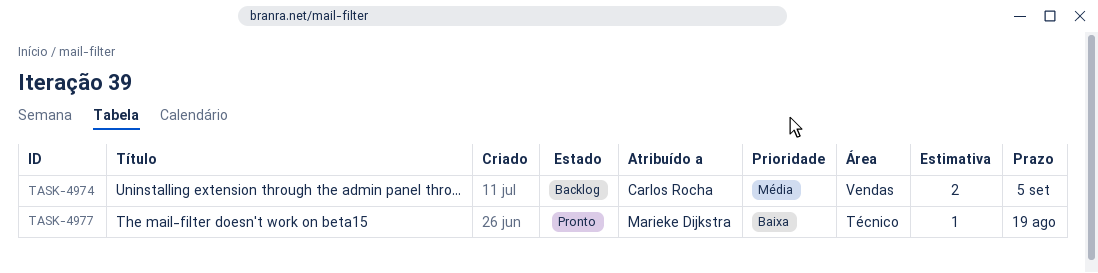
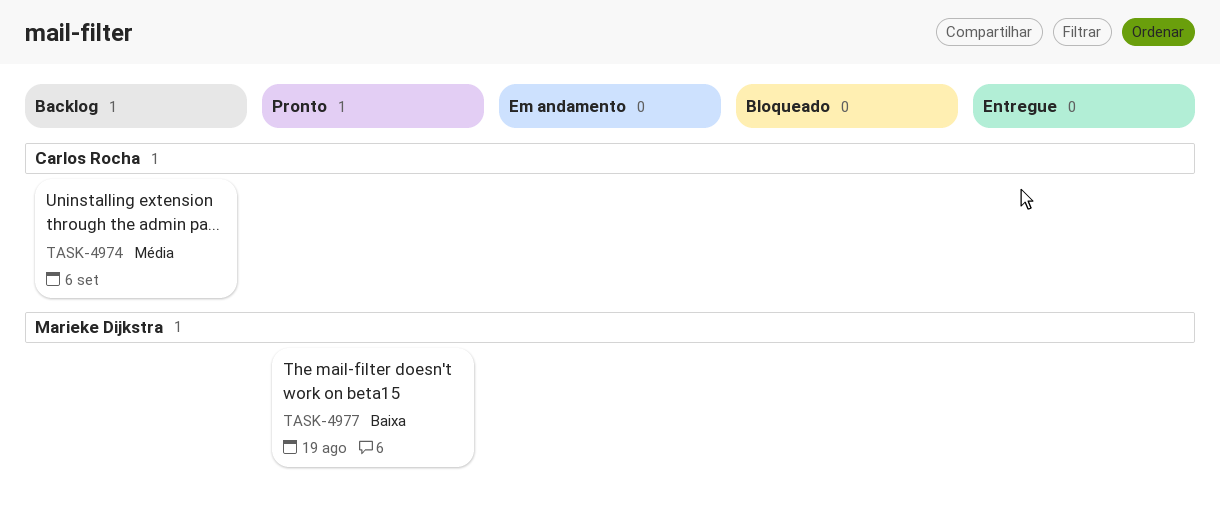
TASK-4974, due: Sep 5 -> Sep 6

